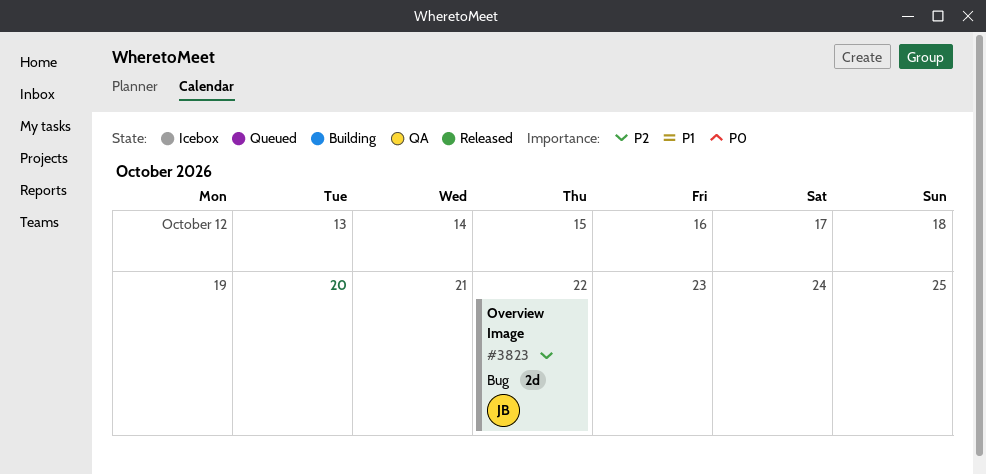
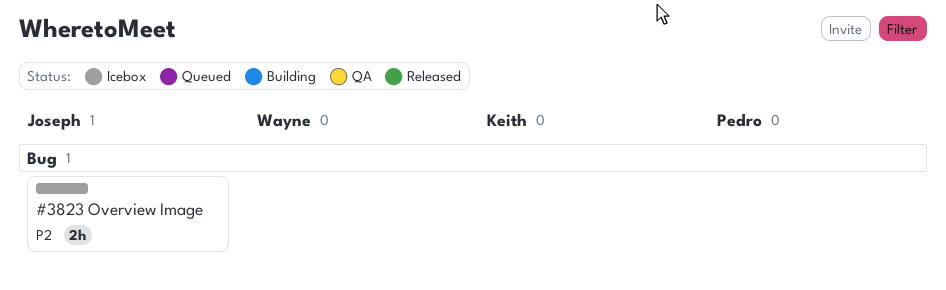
#3823, estimate: 2d -> 2h

